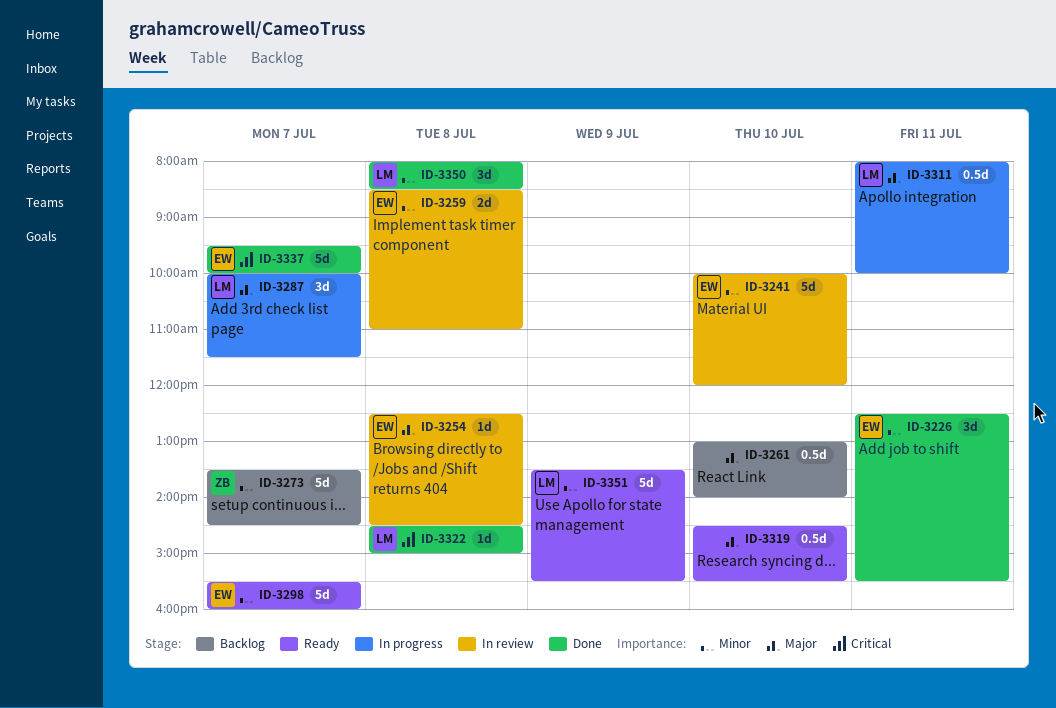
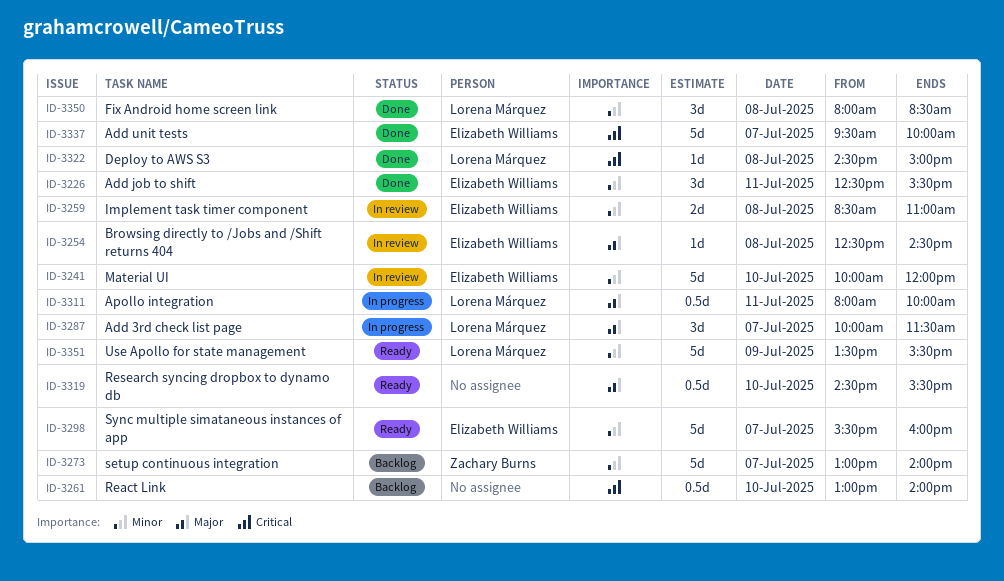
ID-3261, priority: Major -> Critical
ID-3273, begins: 13:30 -> 13:00
ID-3273, ends: 14:30 -> 14:00

